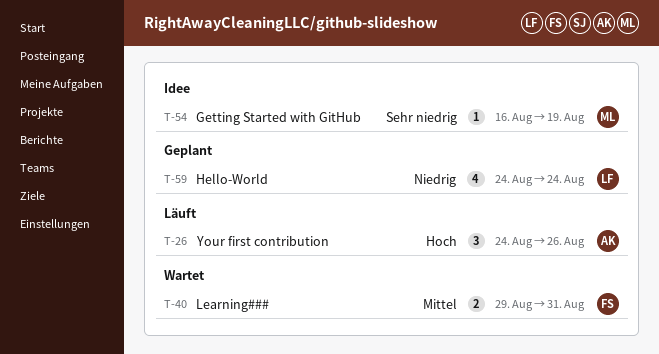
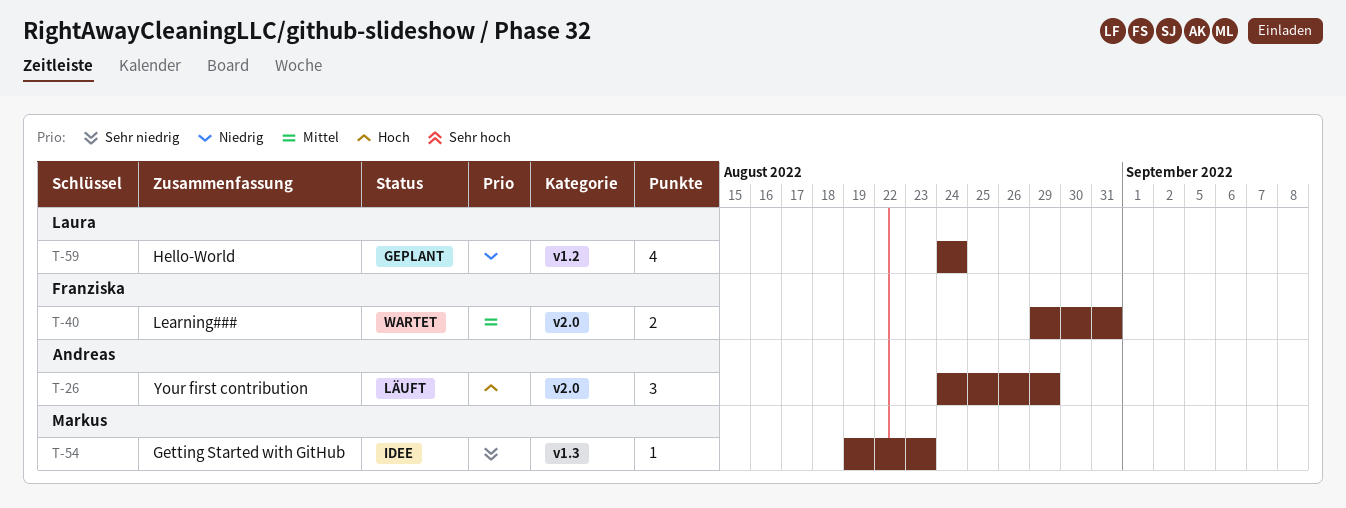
T-26, due: Aug 26 -> Aug 29
T-54, start: Aug 16 -> Aug 19
T-54, due: Aug 19 -> Aug 23

